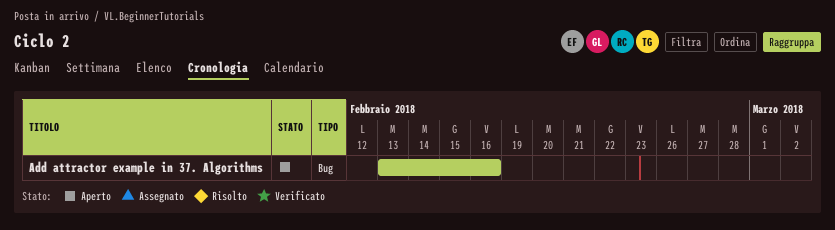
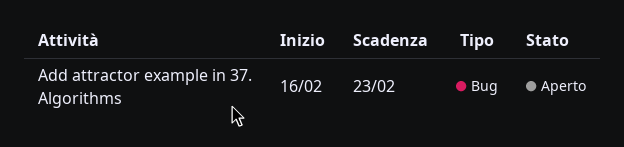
Add attractor example in 37. Algorithms, start: Feb 13 -> Feb 16
Add attractor example in 37. Algorithms, due: Feb 16 -> Feb 23

